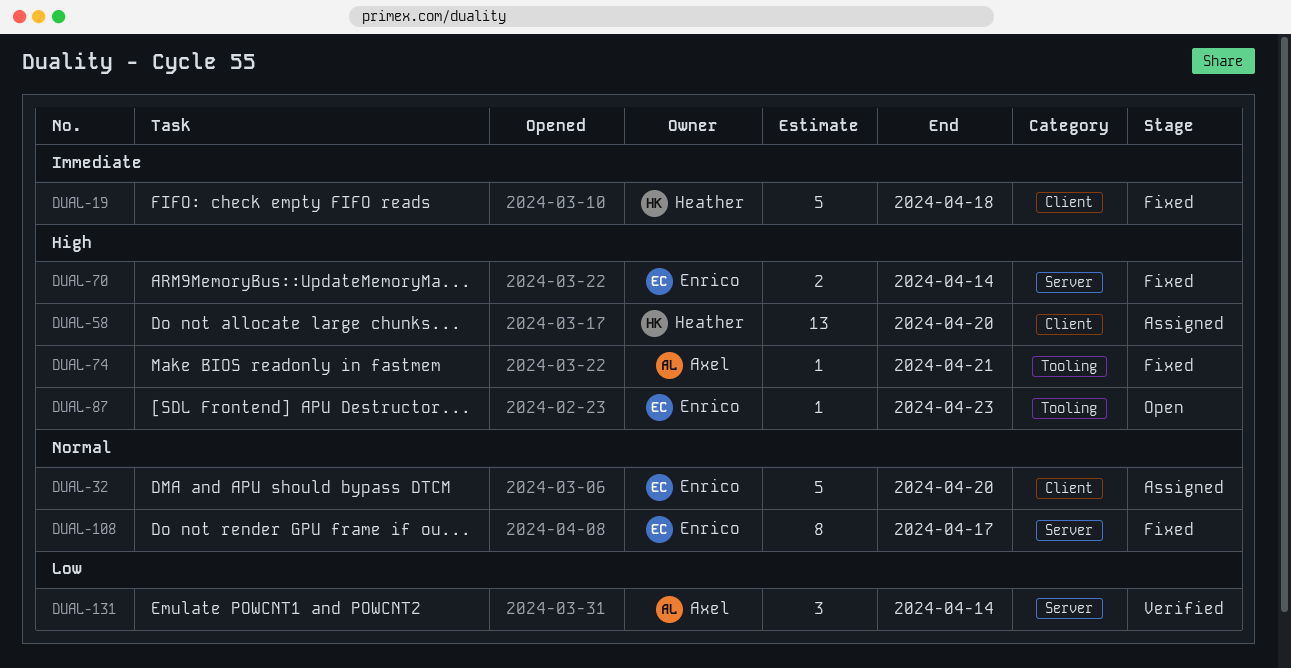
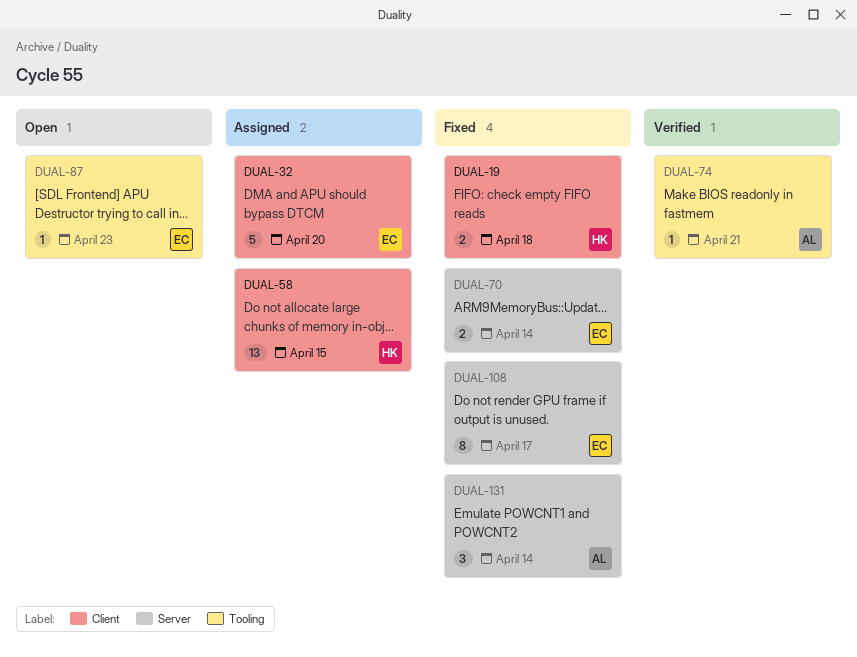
DUAL-19, estimate: 5 -> 2
DUAL-58, due: Apr 20 -> Apr 15
DUAL-74, status: Fixed -> Verified
DUAL-131, status: Verified -> Fixed

